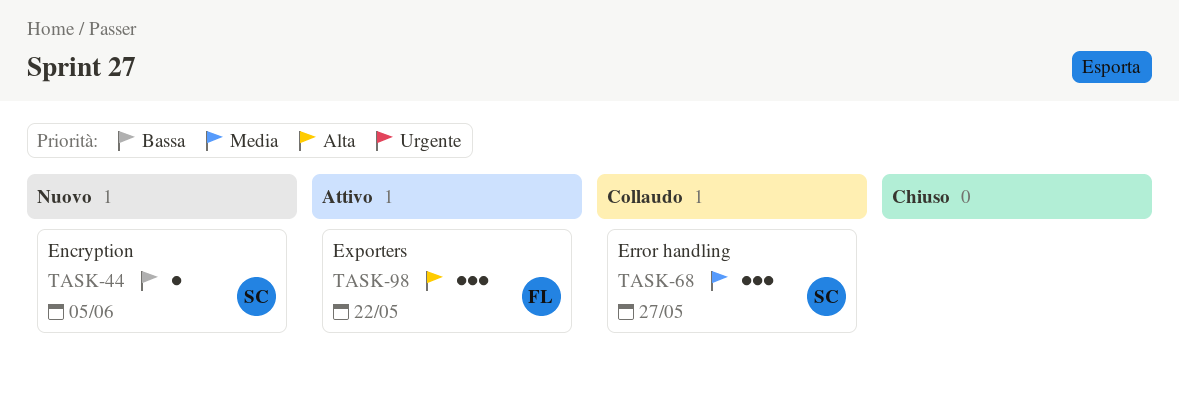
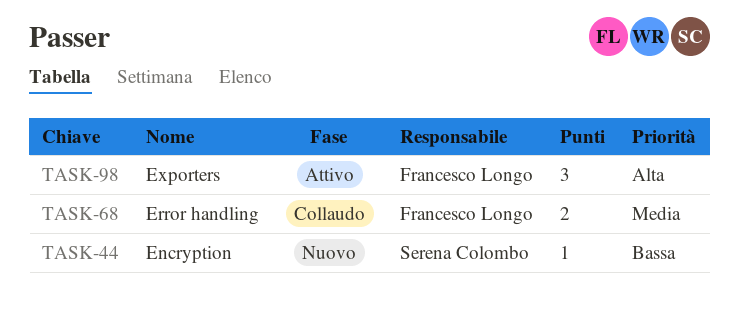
TASK-68, owner: Serena Colombo -> Francesco Longo
TASK-68, estimate: 3 -> 2

